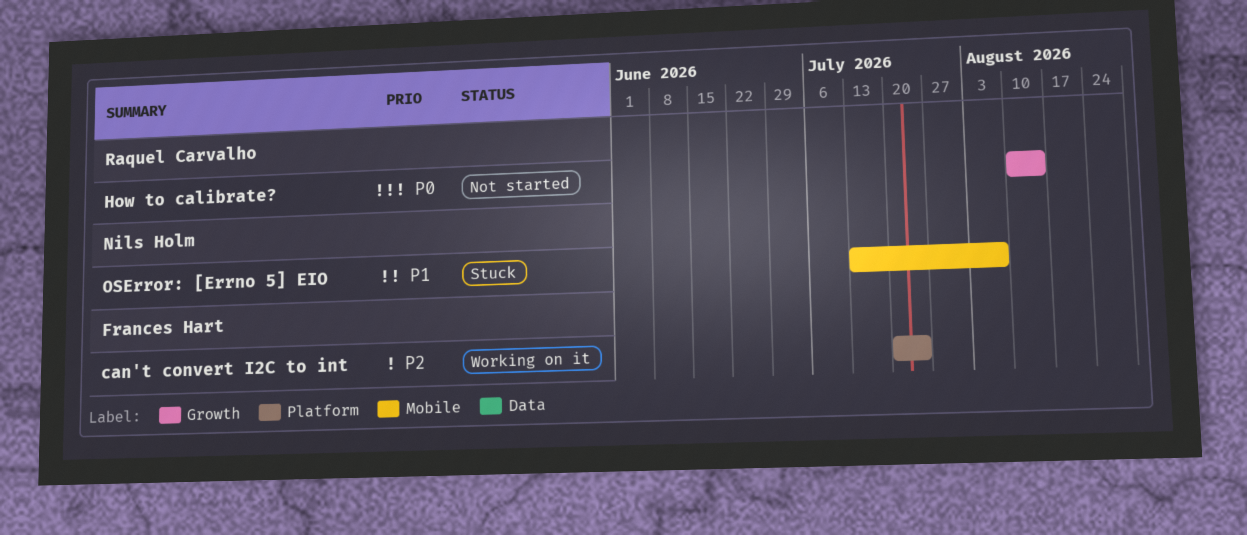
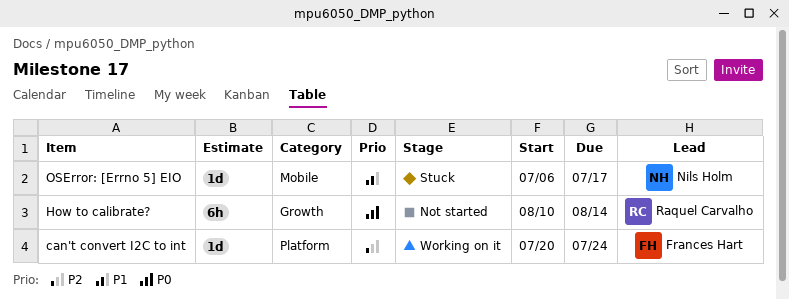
OSError: [Errno 5] EIO, start: Jul 13 -> Jul 6
OSError: [Errno 5] EIO, due: Aug 7 -> Jul 17

